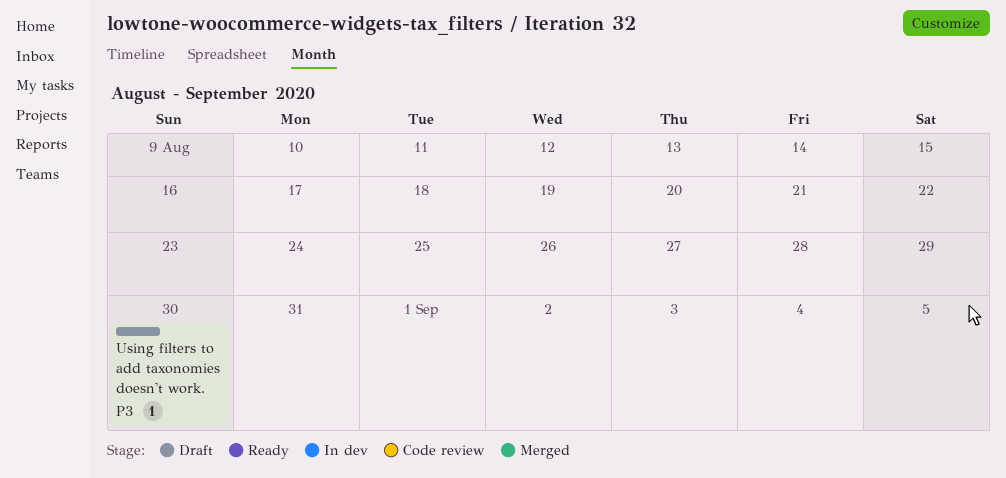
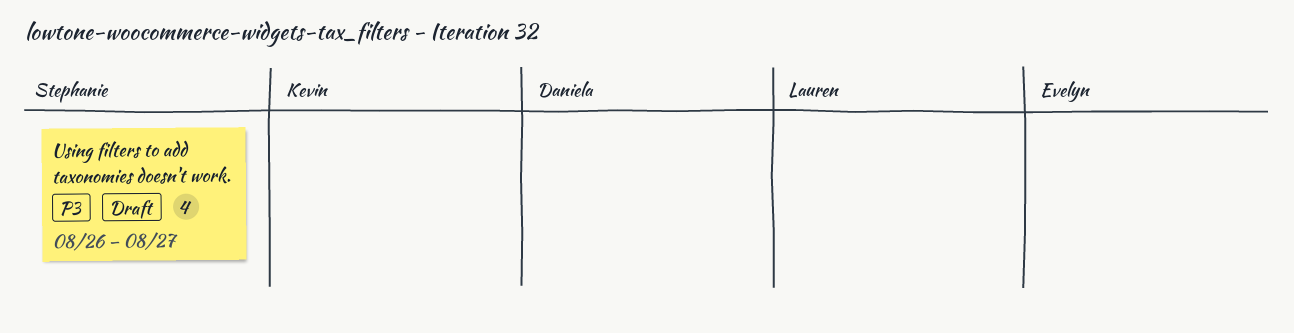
Using filters to add taxonomies doesn't work., estimate: 1 -> 4
Using filters to add taxonomies doesn't work., due: Aug 30 -> Aug 27

